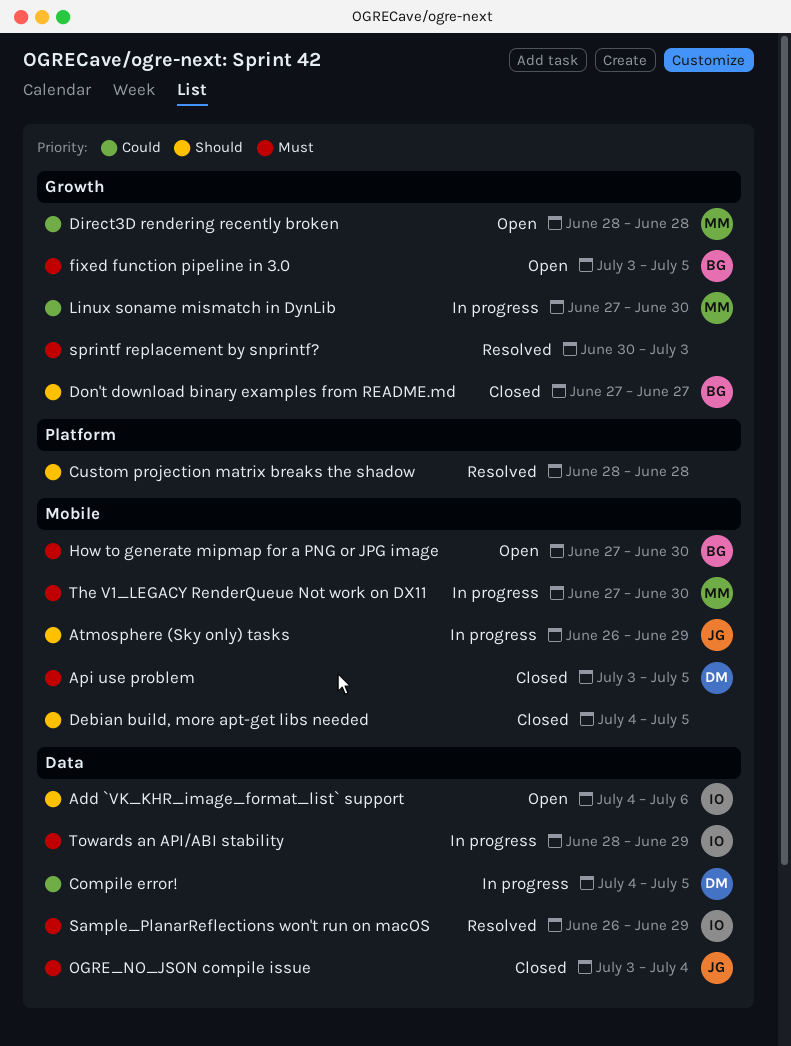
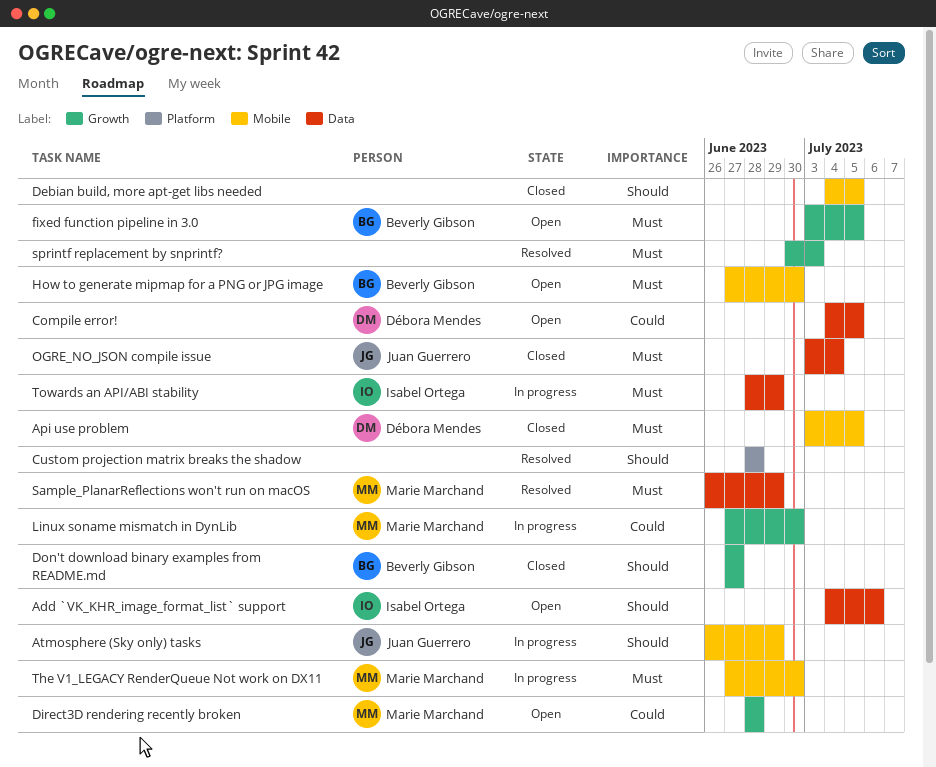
Compile error!, status: In progress -> Open
Sample_PlanarReflections won't run on macOS, owner: Isabel Ortega -> Marie Marchand

